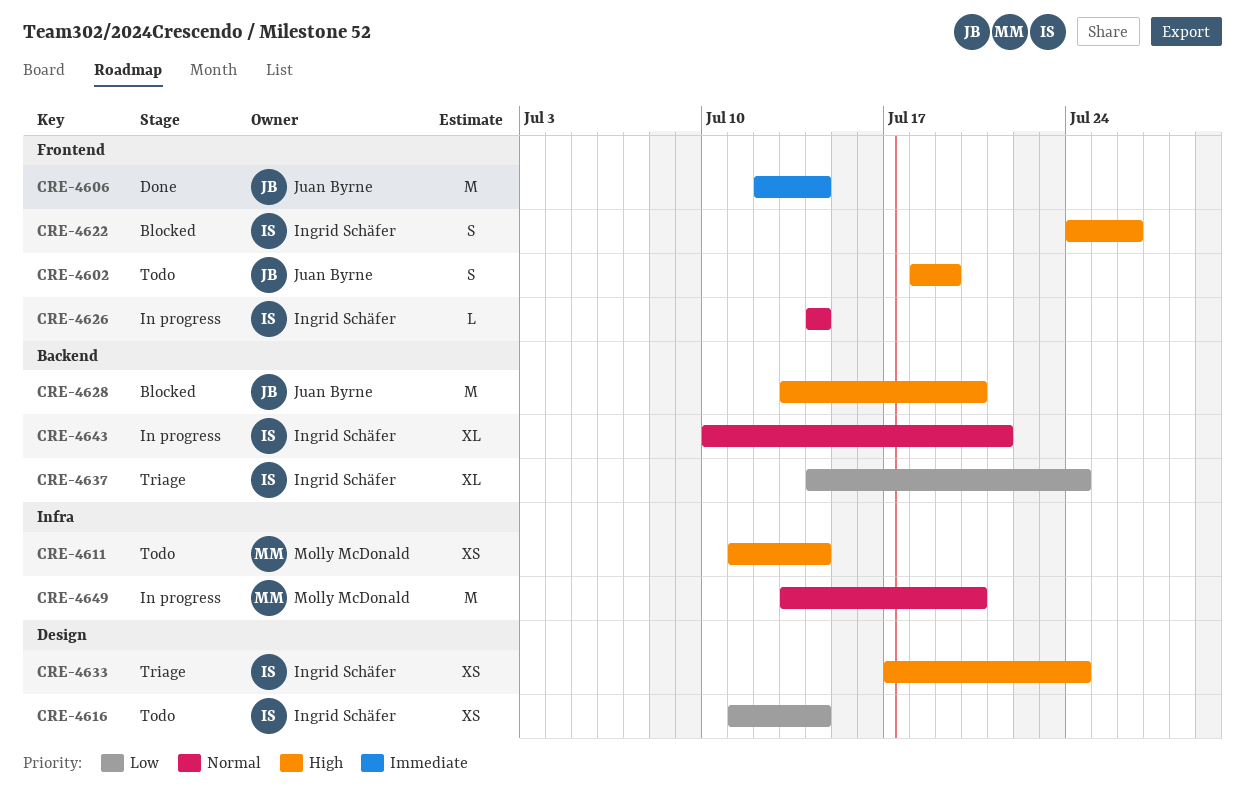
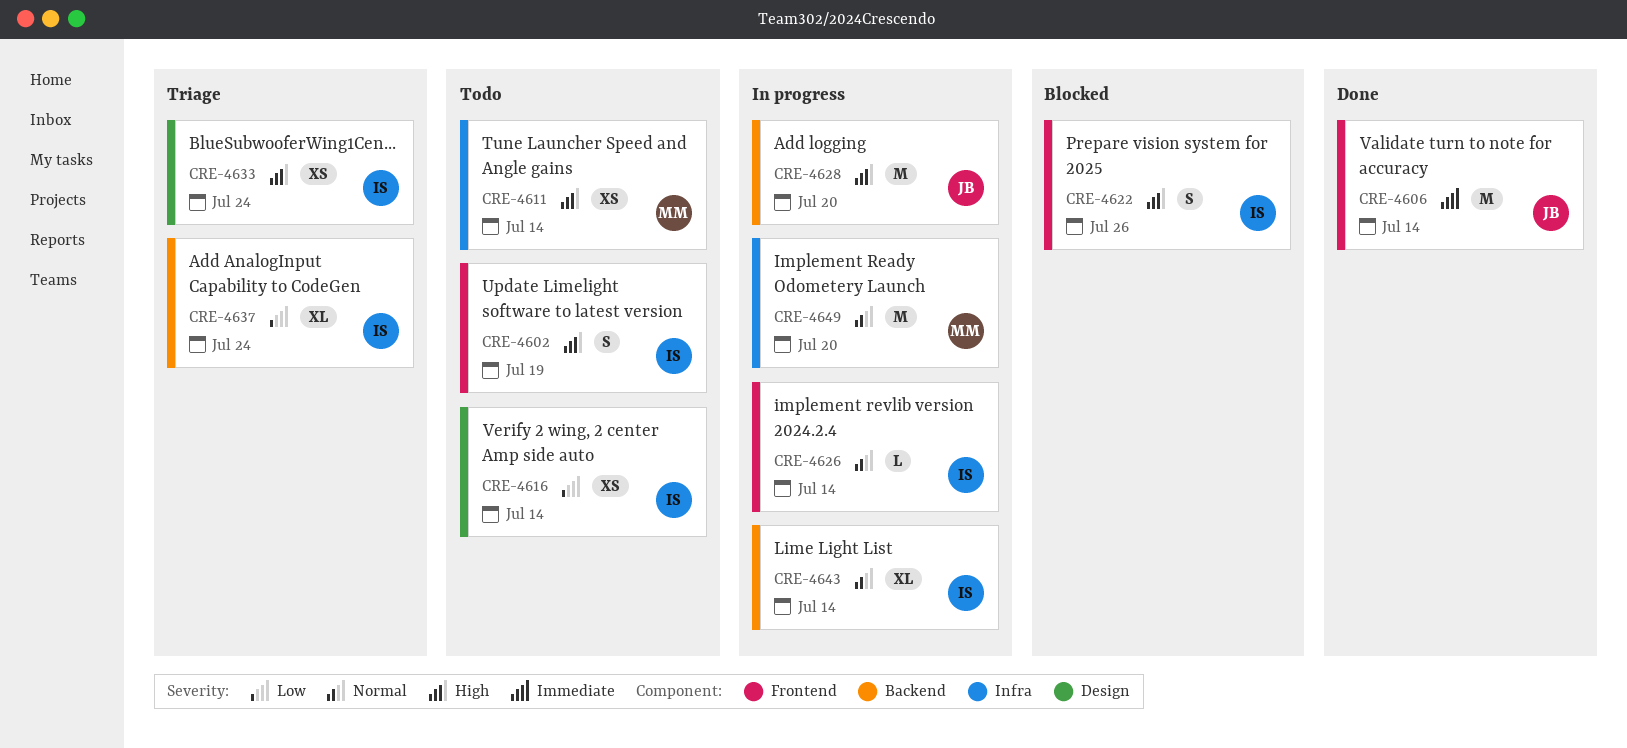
CRE-4602, owner: Juan Byrne -> Ingrid Schäfer
CRE-4628, status: Blocked -> In progress
CRE-4643, due: Jul 21 -> Jul 14

